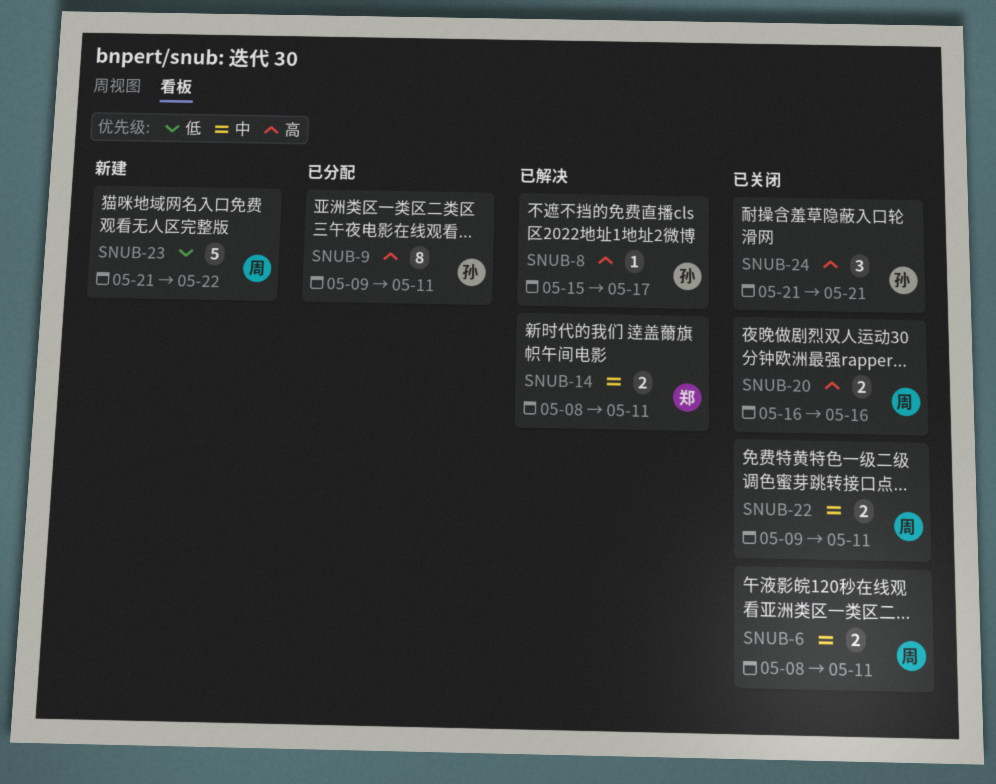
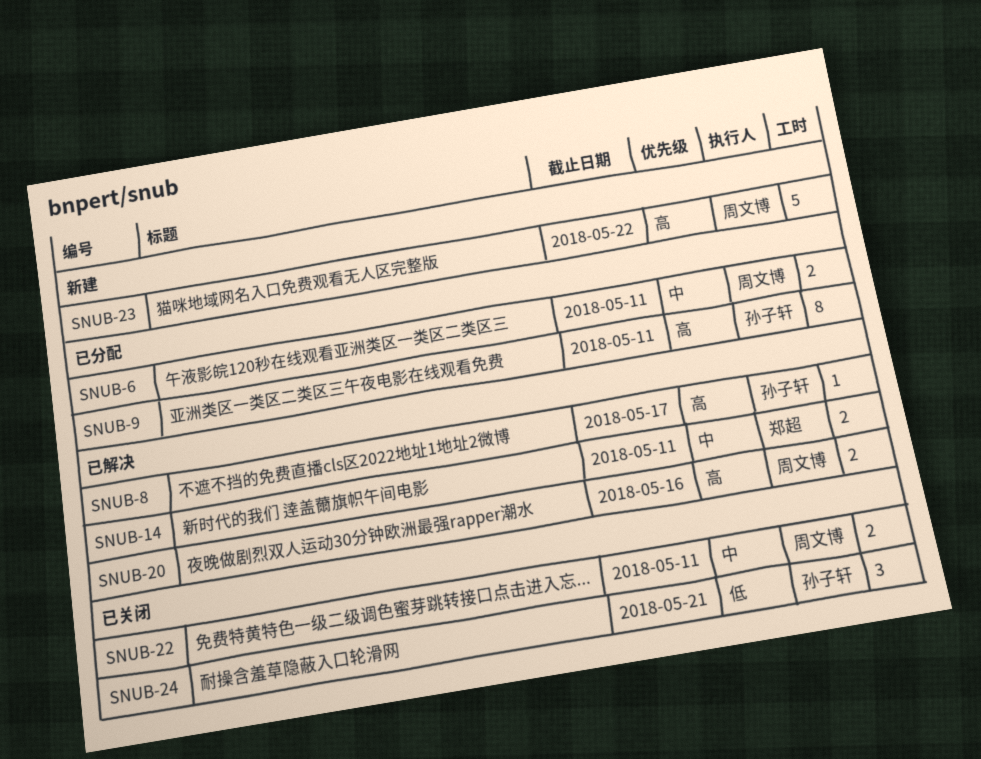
SNUB-6, status: 已关闭 -> 已分配
SNUB-20, status: 已关闭 -> 已解决
SNUB-23, priority: 低 -> 高
SNUB-24, priority: 高 -> 低

